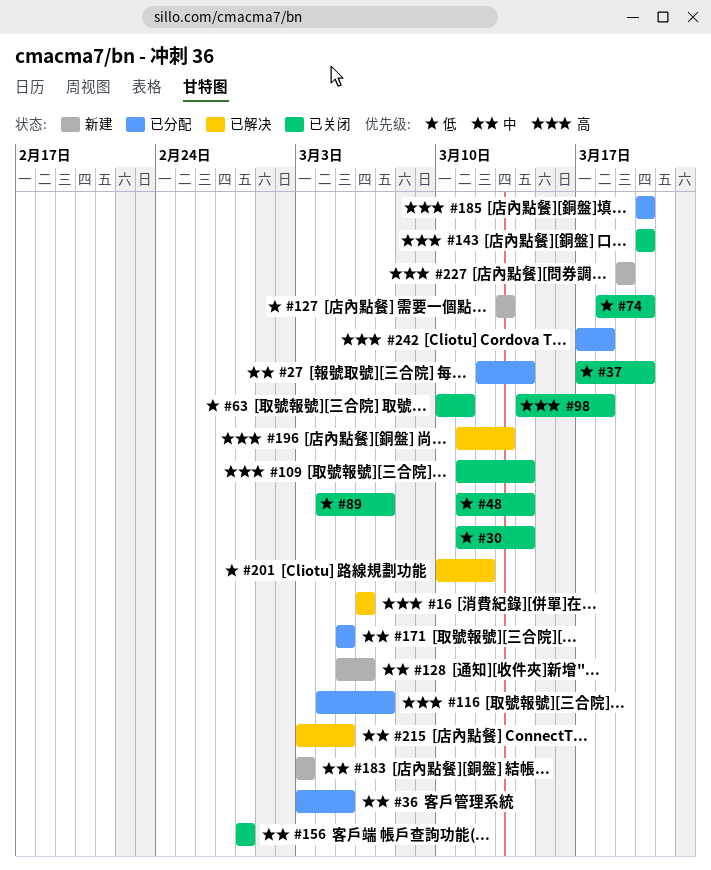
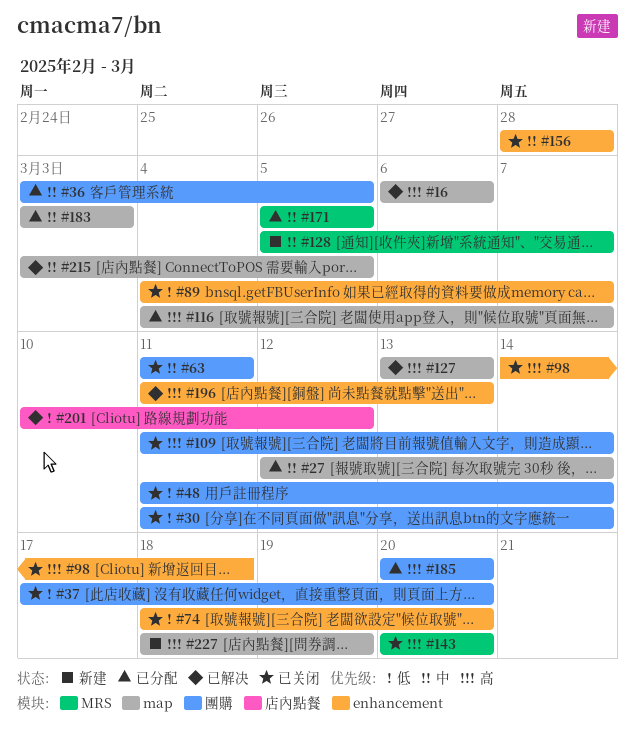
#63, priority: 低 -> 中
#63, start: Mar 10 -> Mar 11
#127, status: 新建 -> 已解决
#127, priority: 低 -> 高
#128, due: Mar 6 -> Mar 7
#183, status: 新建 -> 已分配
#227, start: Mar 19 -> Mar 18
#242: present -> none

